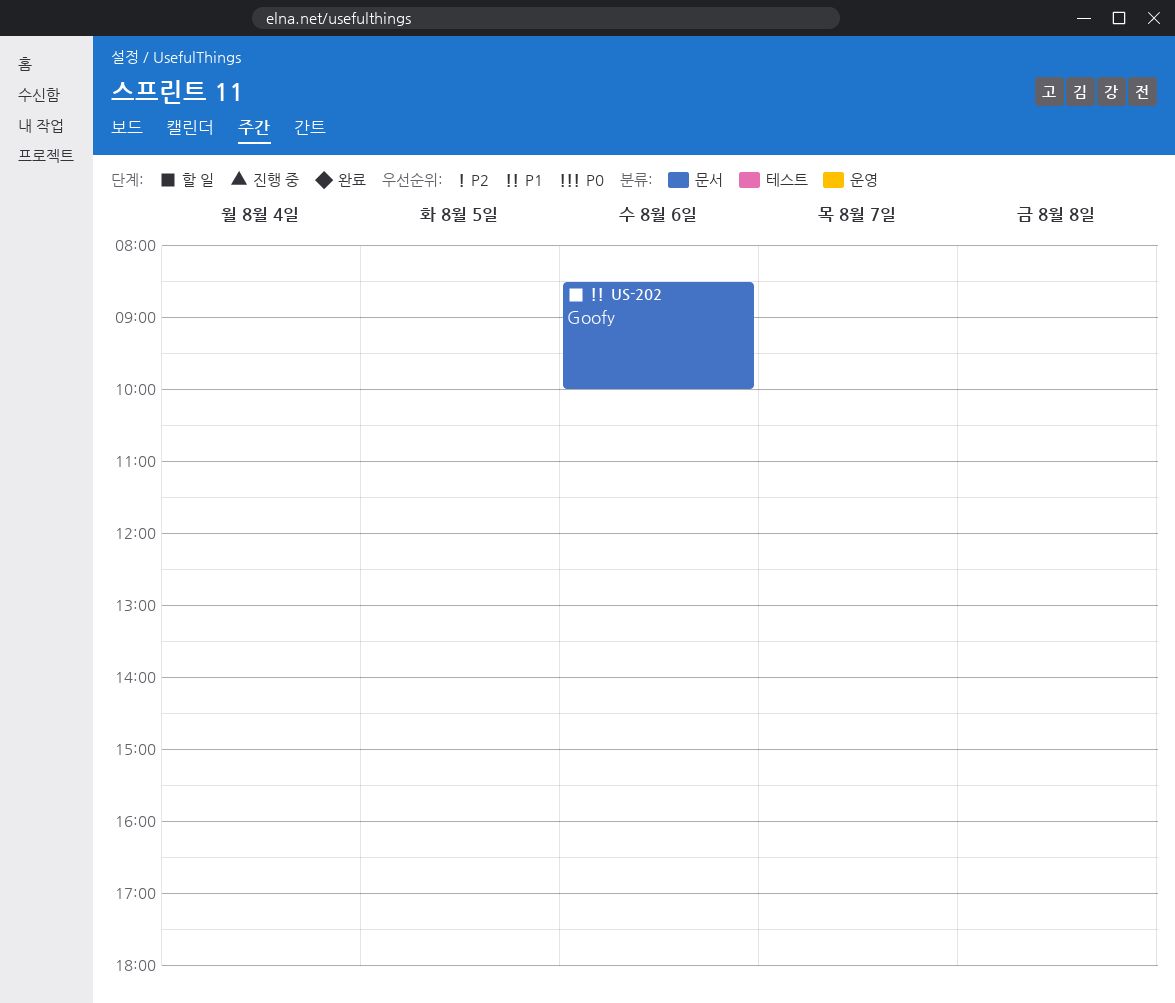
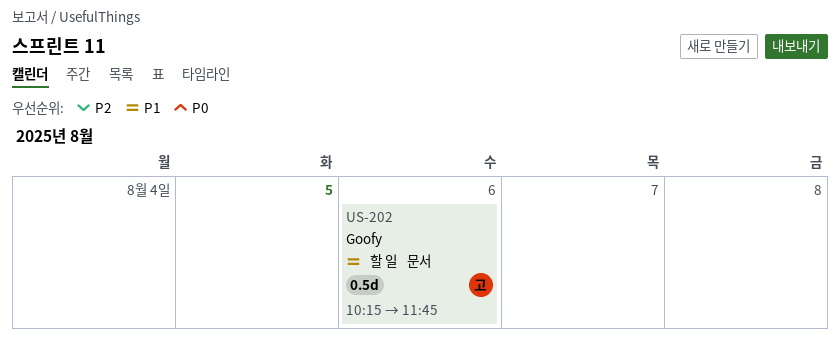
US-202, begins: 08:30 -> 10:15
US-202, ends: 10:00 -> 11:45

